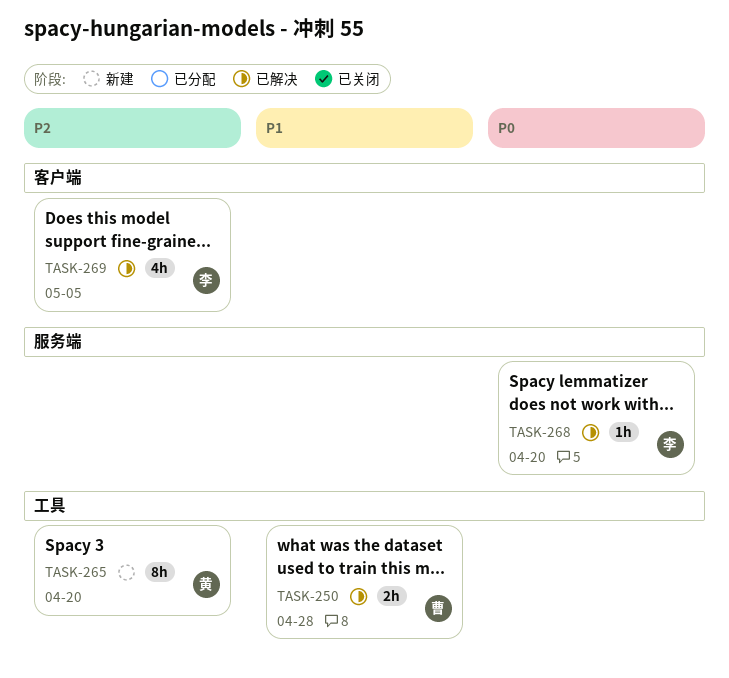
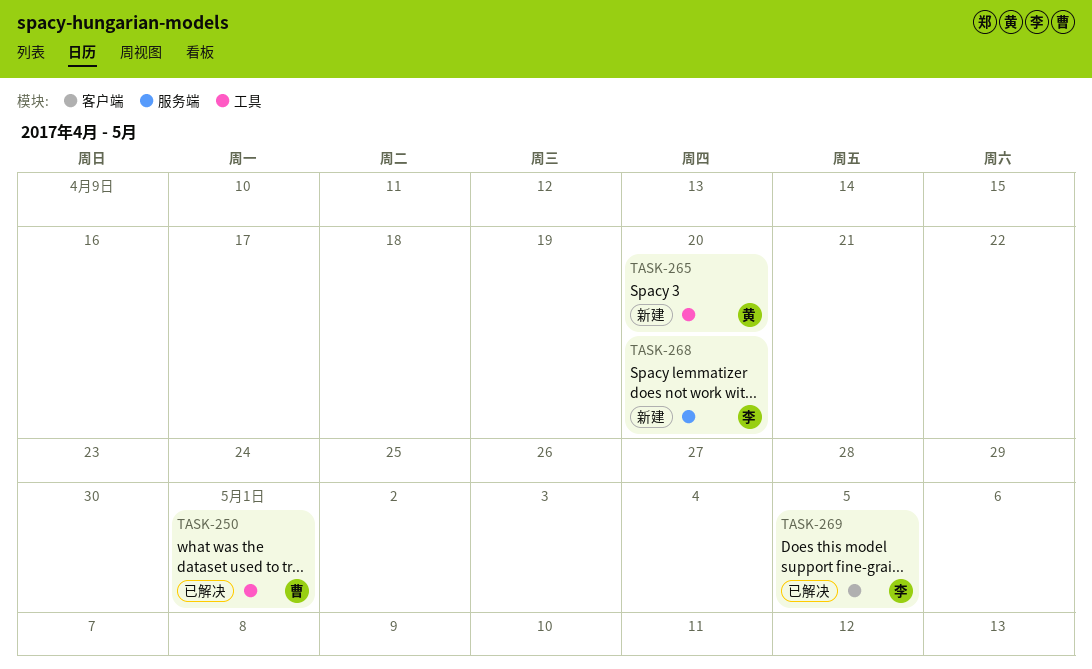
TASK-250, due: Apr 28 -> May 1
TASK-268, status: 已解决 -> 新建

